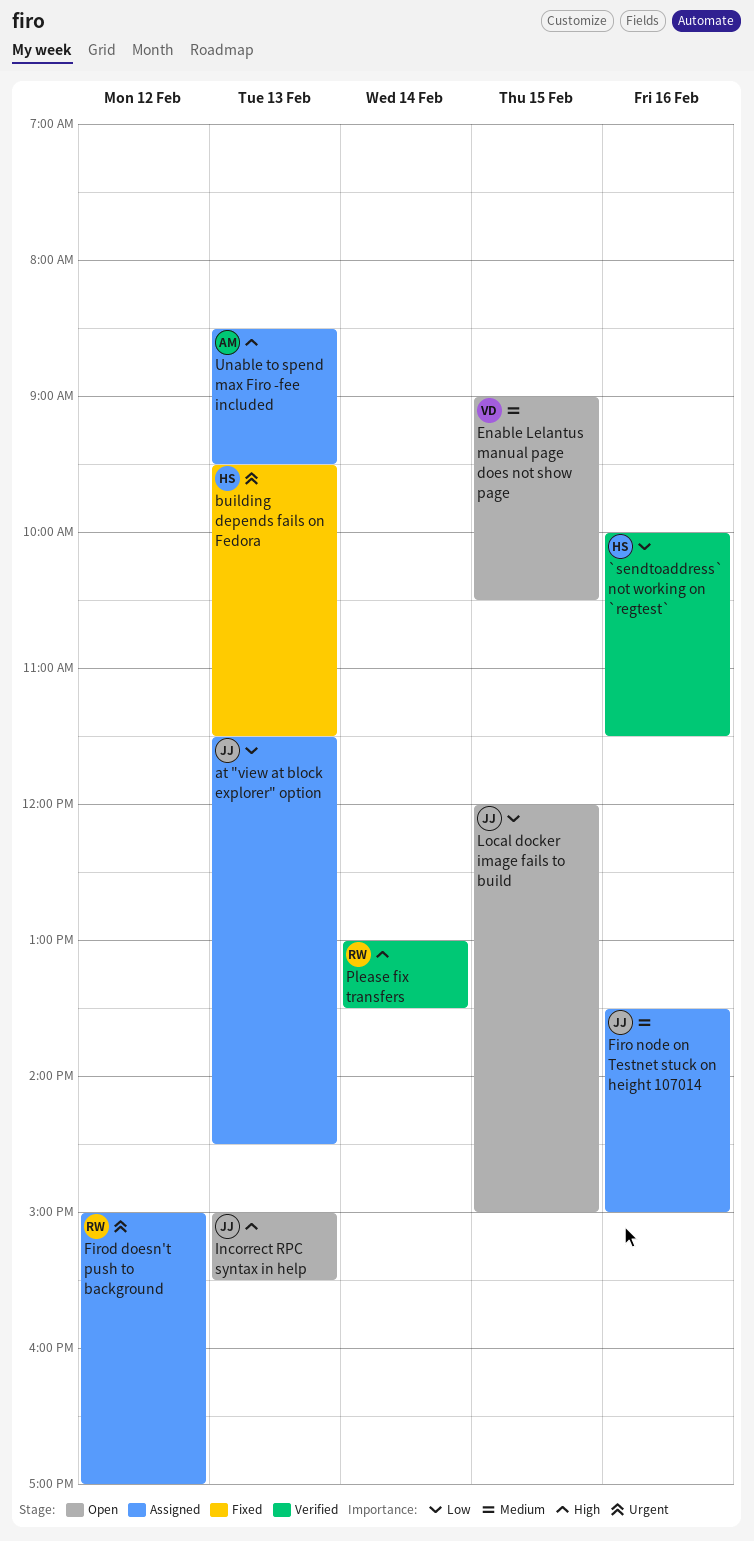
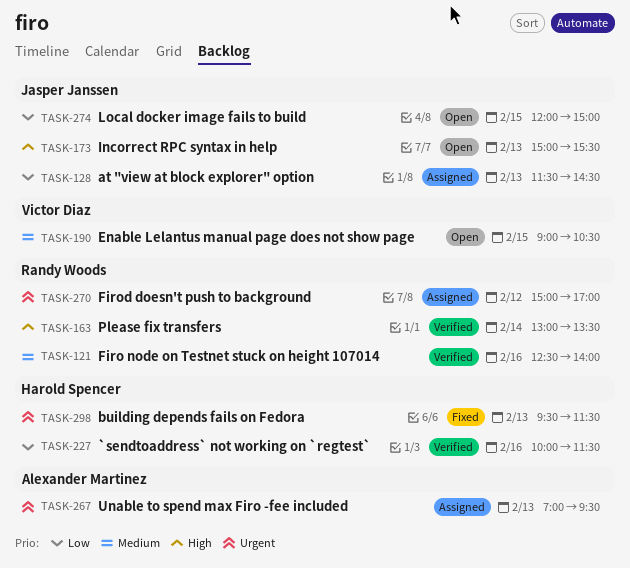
Firo node on Testnet stuck on height 107014, status: Assigned -> Verified
Firo node on Testnet stuck on height 107014, owner: Jasper Janssen -> Randy Woods
Firo node on Testnet stuck on height 107014, begins: 13:30 -> 12:30
Firo node on Testnet stuck on height 107014, ends: 15:00 -> 14:00
Unable to spend max Firo -fee included, priority: High -> Urgent
Unable to spend max Firo -fee included, begins: 08:30 -> 07:00

